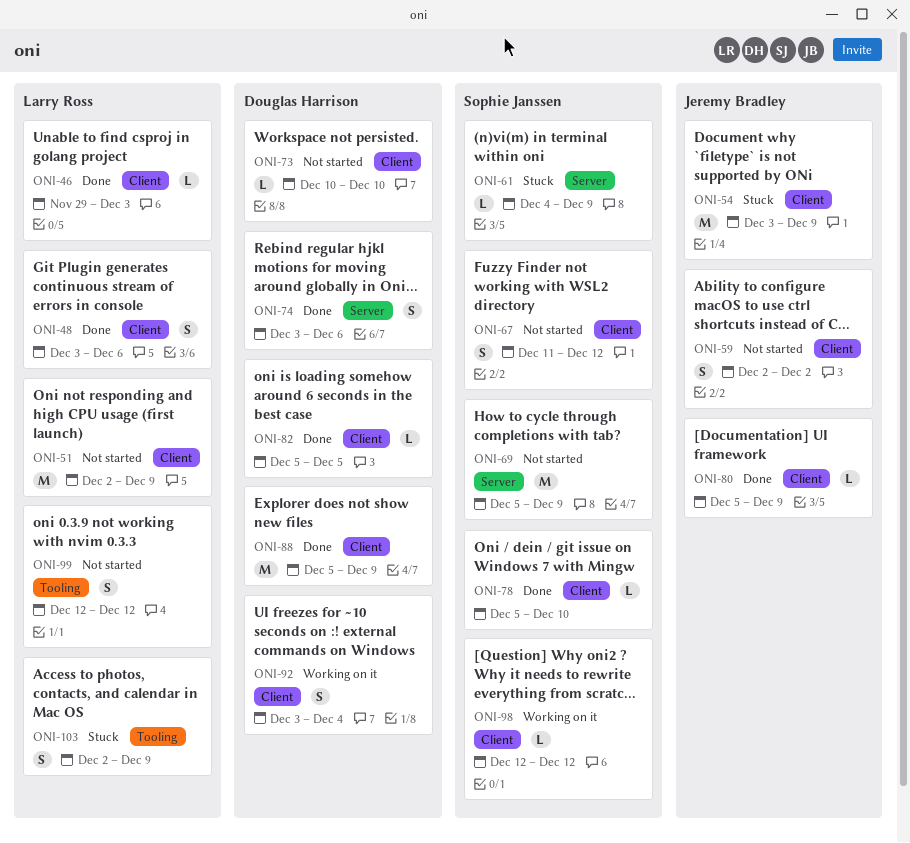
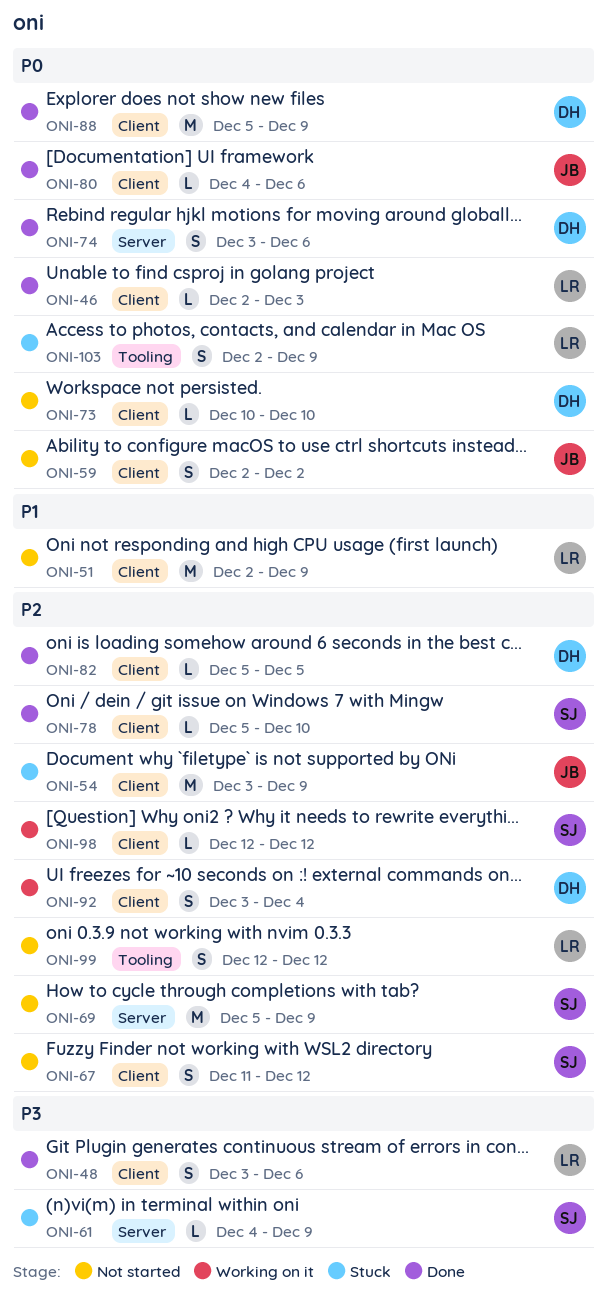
ONI-46, start: Nov 29 -> Dec 2
ONI-80, start: Dec 5 -> Dec 4
ONI-80, due: Dec 9 -> Dec 6

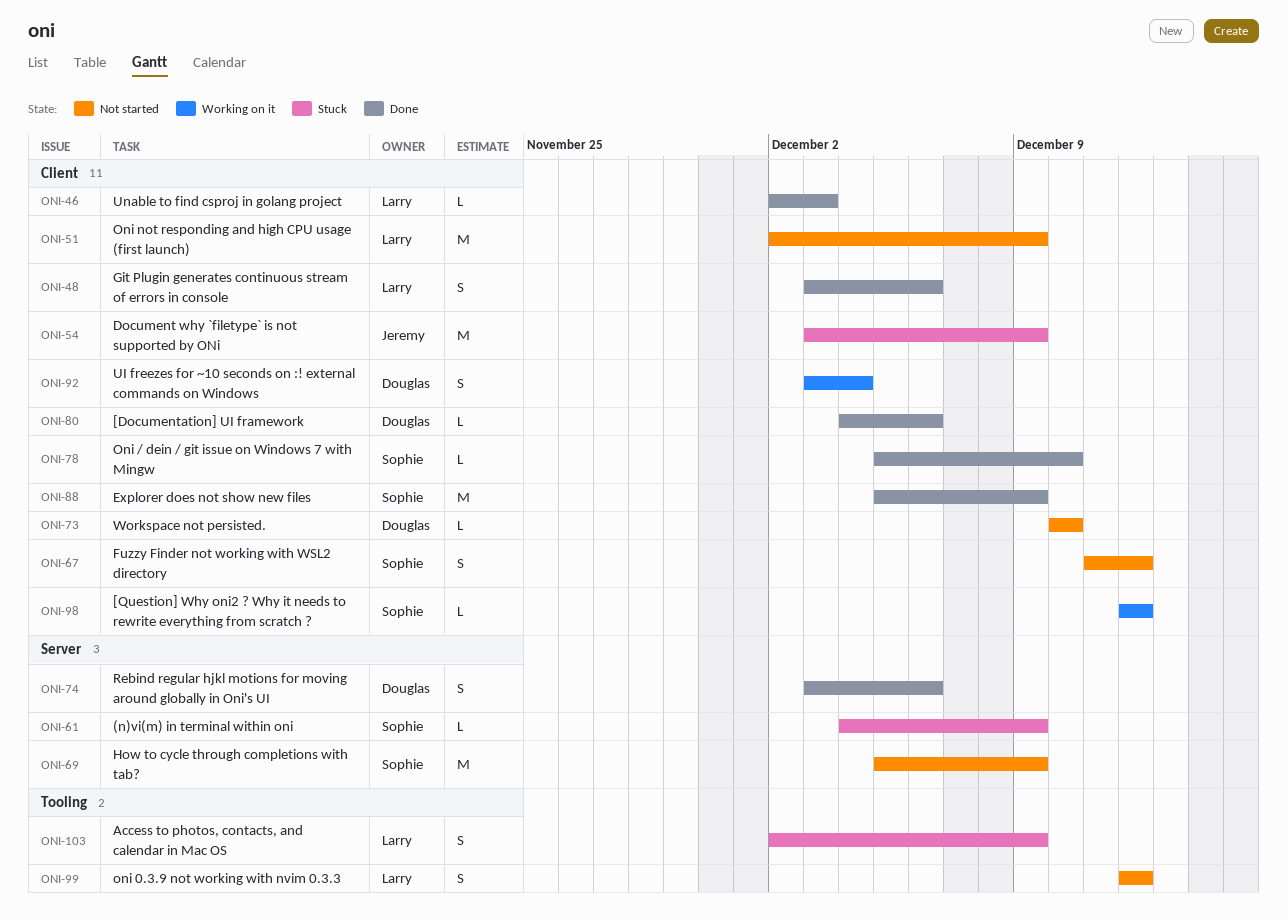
ONI-59: present -> none
ONI-80, owner: Jeremy -> Douglas
ONI-82: present -> none
ONI-88, owner: Douglas -> Sophie

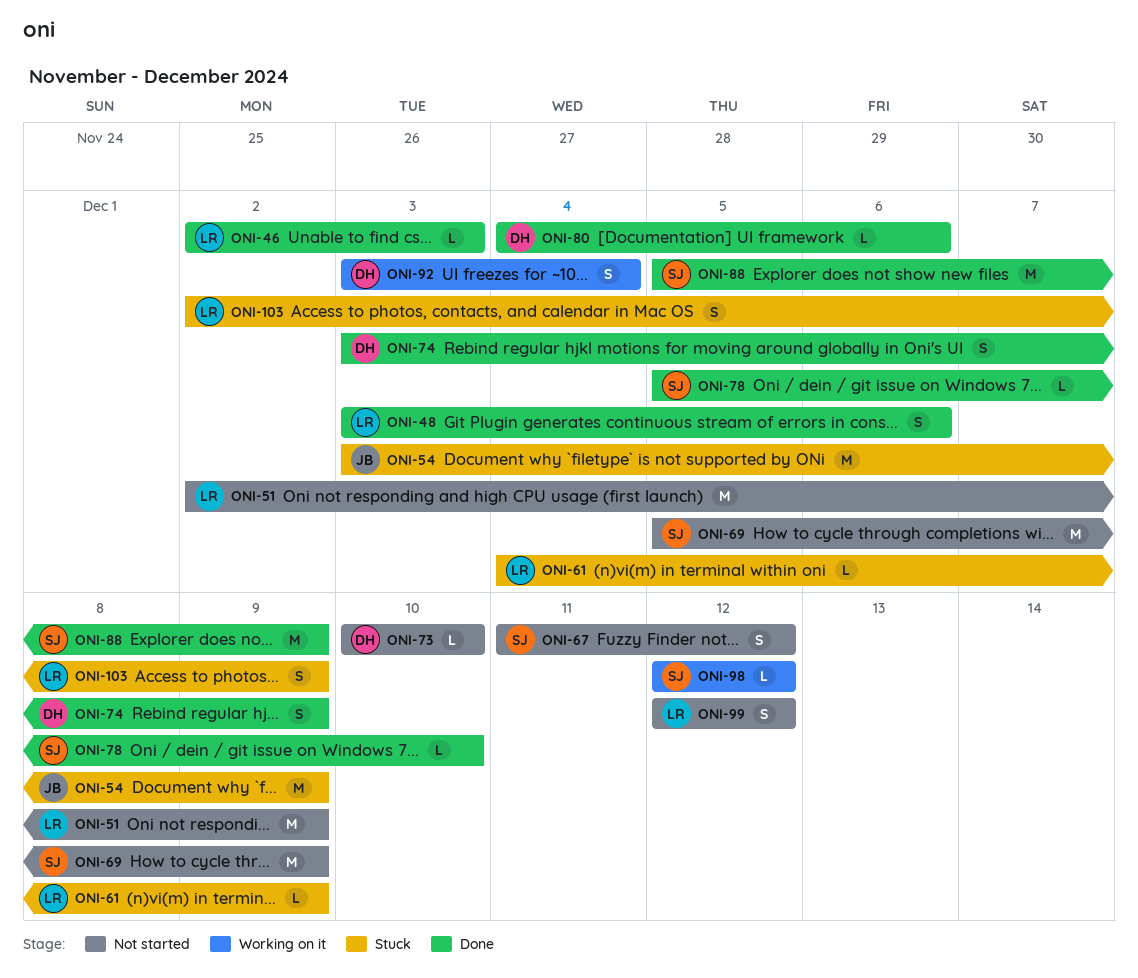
ONI-61, owner: Sophie -> Larry
ONI-74, due: Dec 6 -> Dec 9

